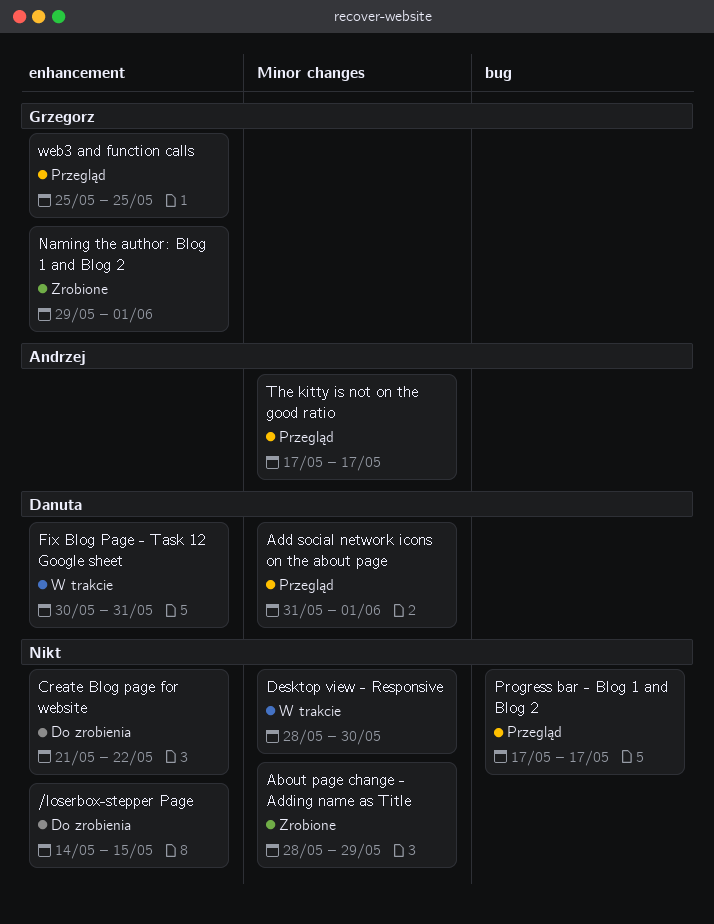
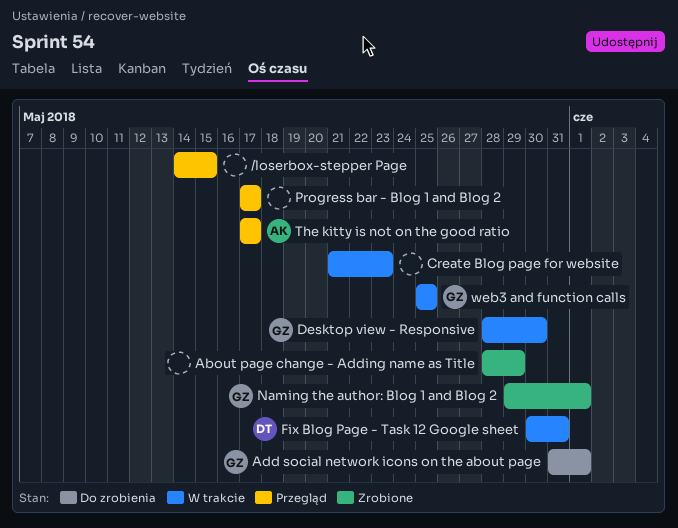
/loserbox-stepper Page, status: Do zrobienia -> Przegląd
Add social network icons on the about page, status: Przegląd -> Do zrobienia
Add social network icons on the about page, owner: Danuta -> Grzegorz
Create Blog page for website, status: Do zrobienia -> W trakcie
Create Blog page for website, due: May 22 -> May 23
Desktop view - Responsive, owner: none -> Grzegorz
web3 and function calls, status: Przegląd -> W trakcie

